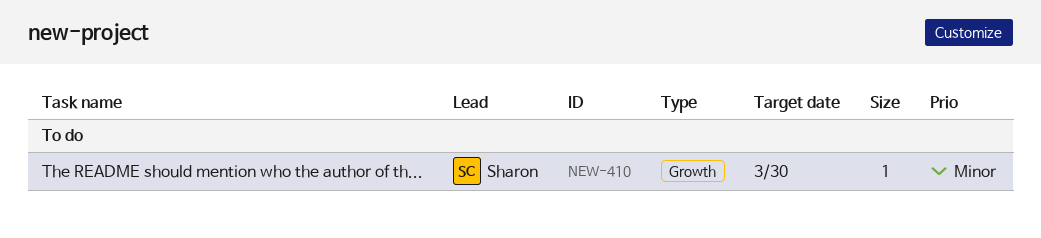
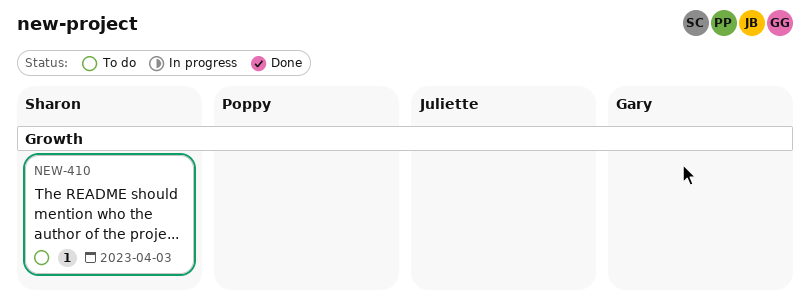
NEW-410, due: Mar 30 -> Apr 3

